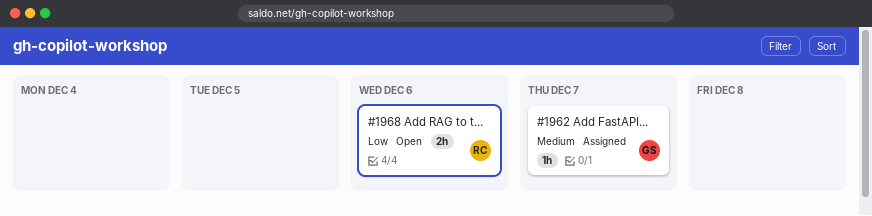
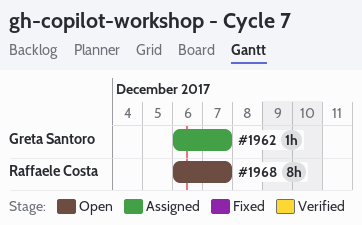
#1968, estimate: 2h -> 8h
#1968, due: Dec 6 -> Dec 7

